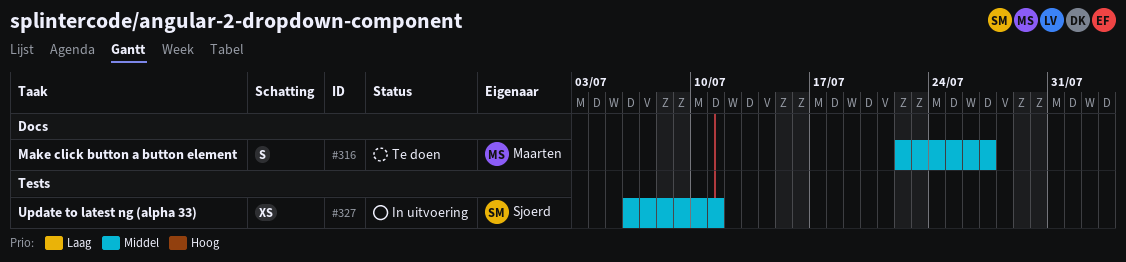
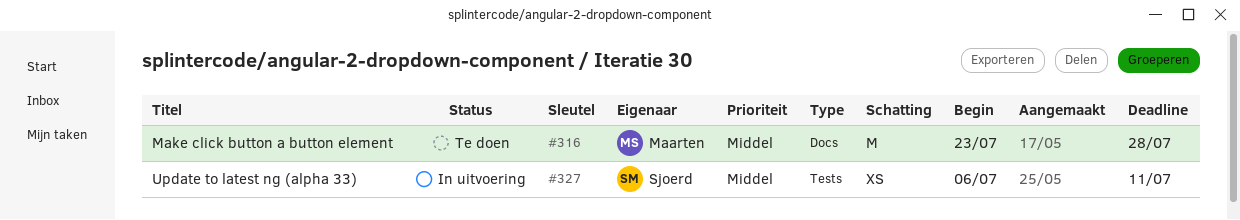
#316, estimate: S -> M
#316, start: Jul 22 -> Jul 23
#316, due: Jul 27 -> Jul 28

